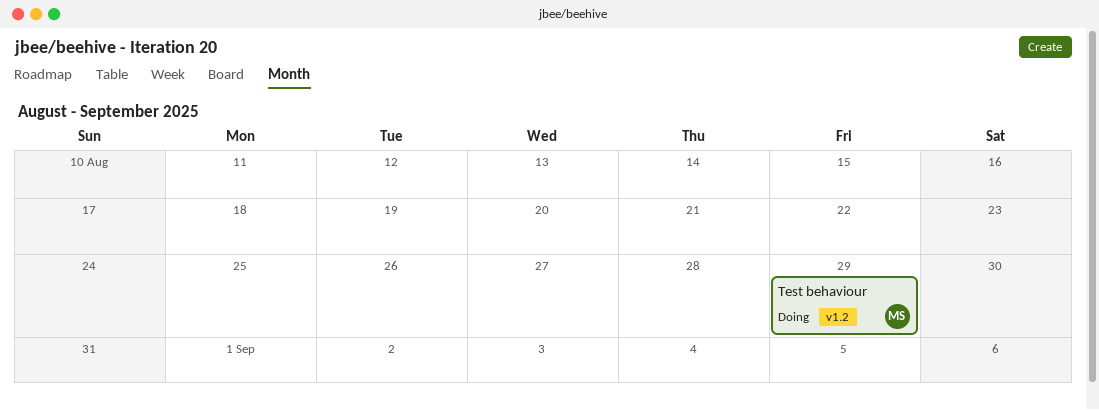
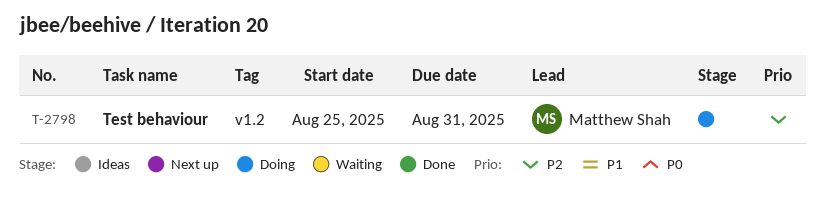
Test behaviour, due: Aug 29 -> Aug 31

